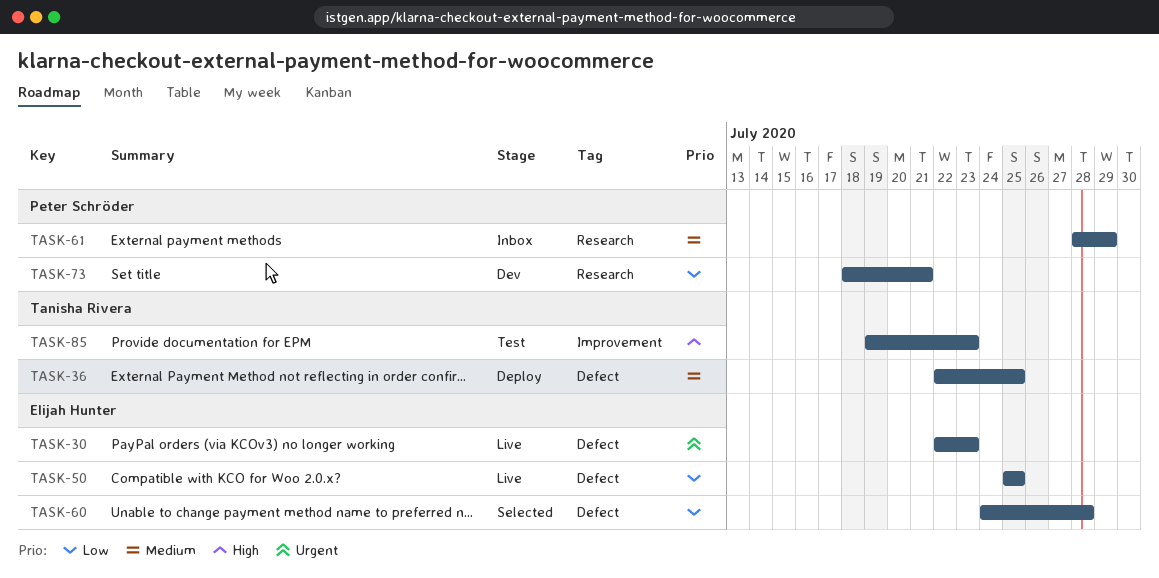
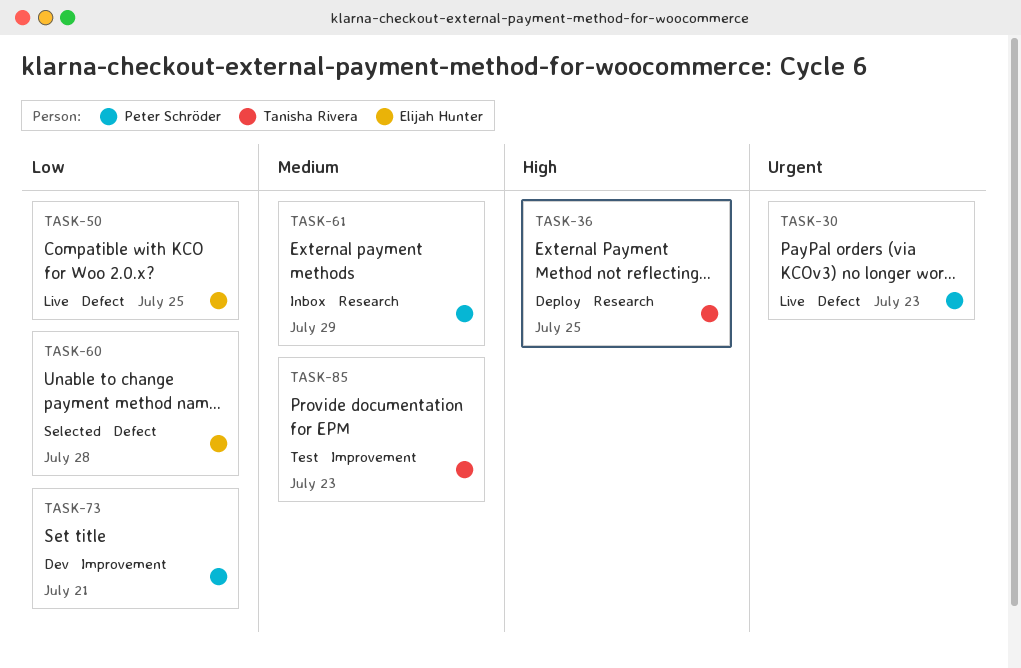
TASK-30, owner: Elijah Hunter -> Peter Schröder
TASK-36, priority: Medium -> High
TASK-36, label: Defect -> Research
TASK-73, label: Research -> Improvement
TASK-85, priority: High -> Medium

